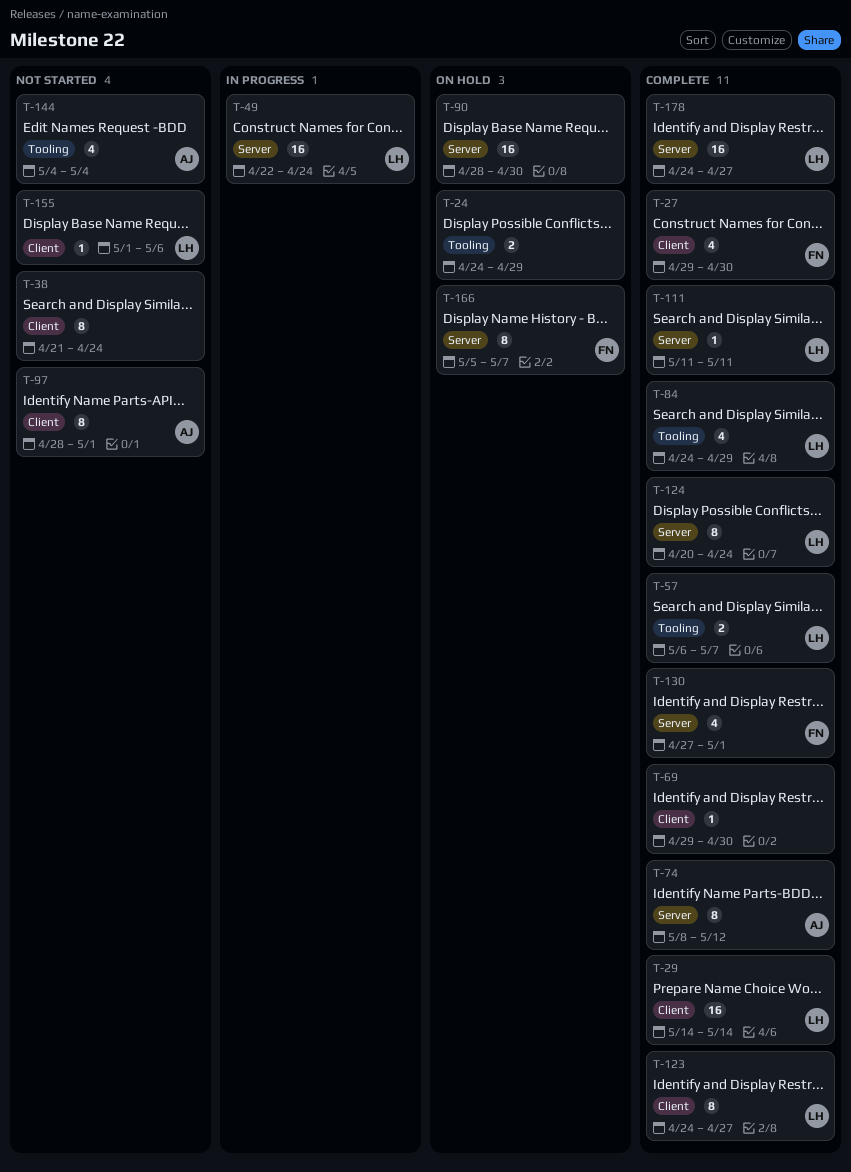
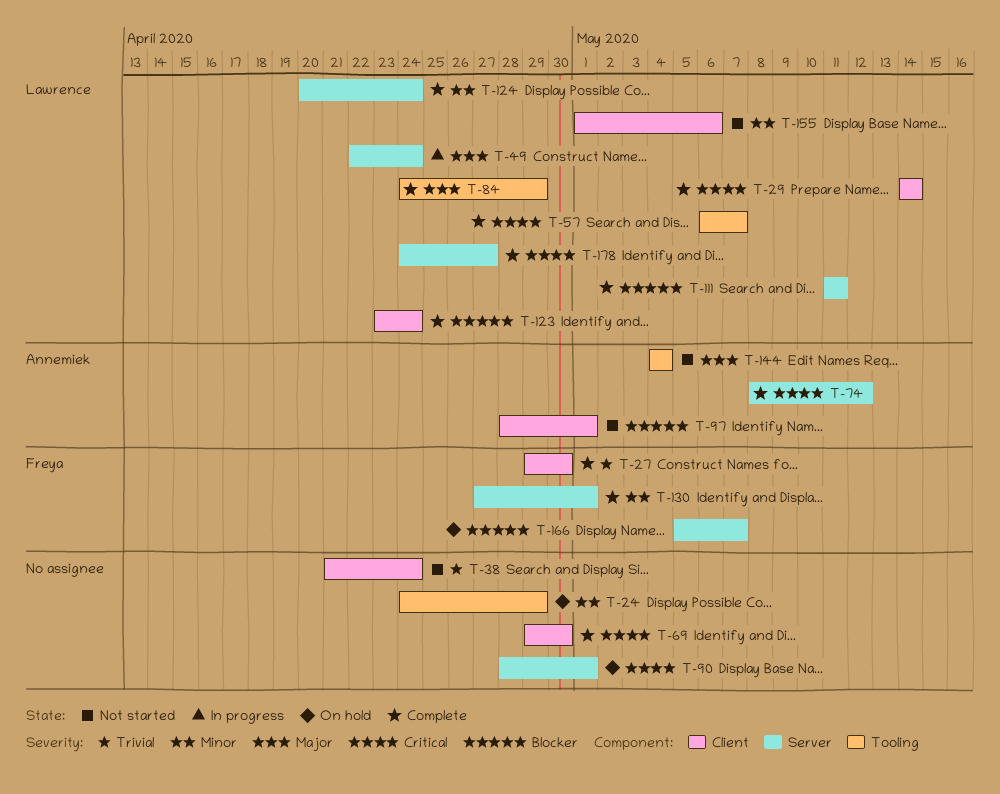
T-90, due: Apr 30 -> May 1
T-123, start: Apr 24 -> Apr 23
T-123, due: Apr 27 -> Apr 24

